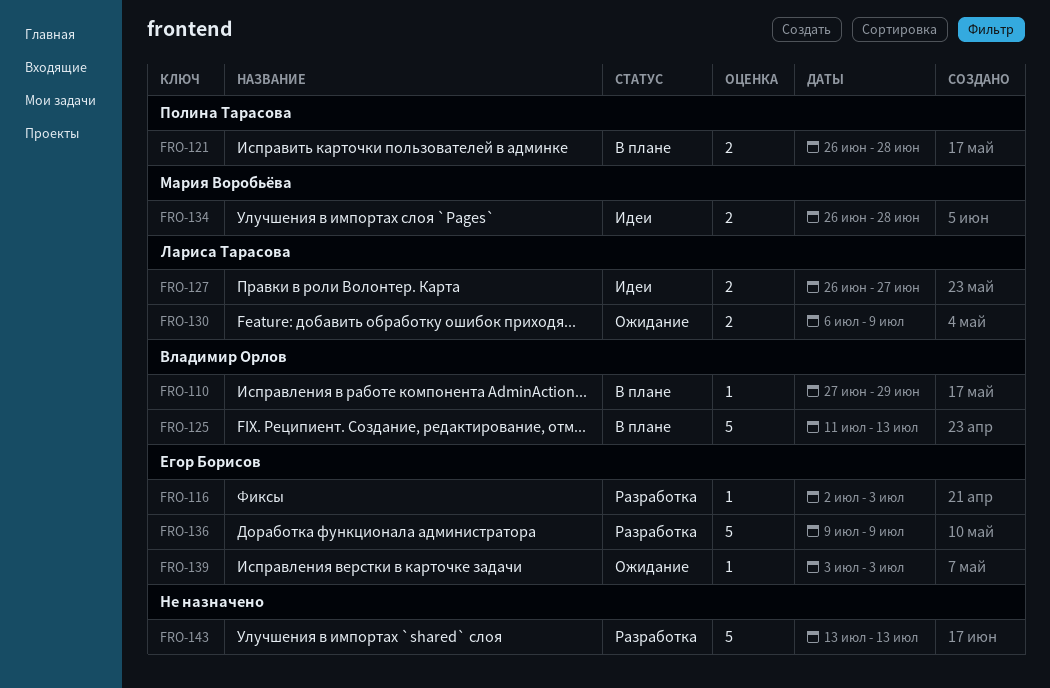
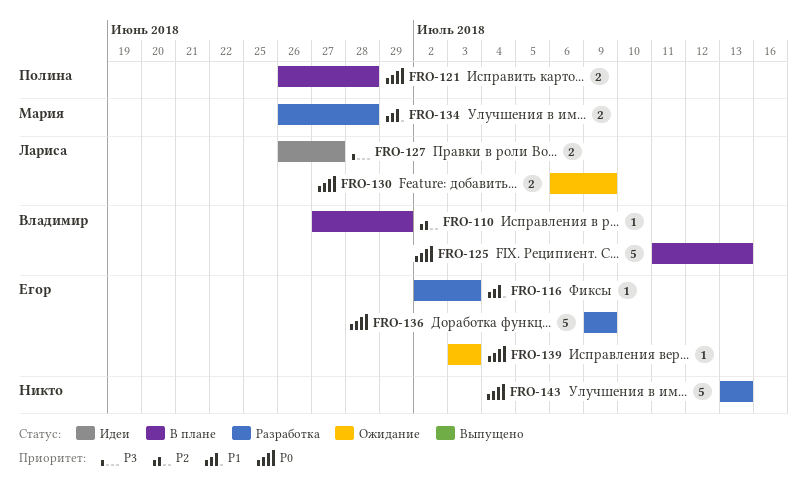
FRO-134, status: Идеи -> Разработка

